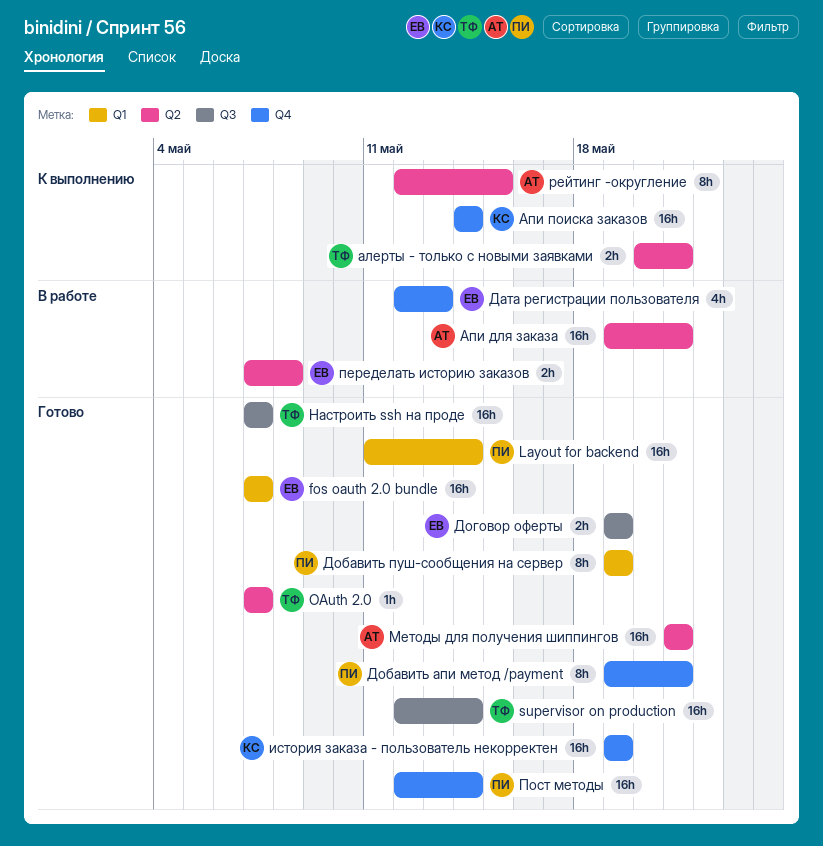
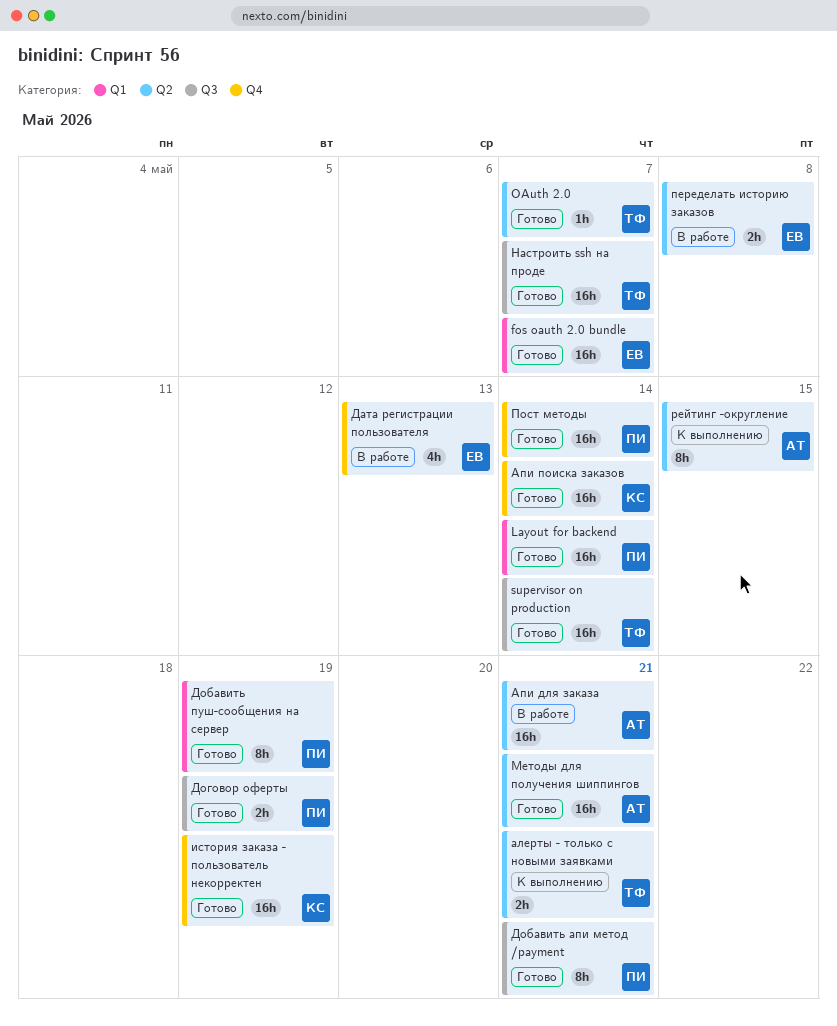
Апи поиска заказов, status: К выполнению -> Готово
Добавить апи метод /payment, label: Q4 -> Q3
Договор оферты, owner: ЕВ -> ПИ

